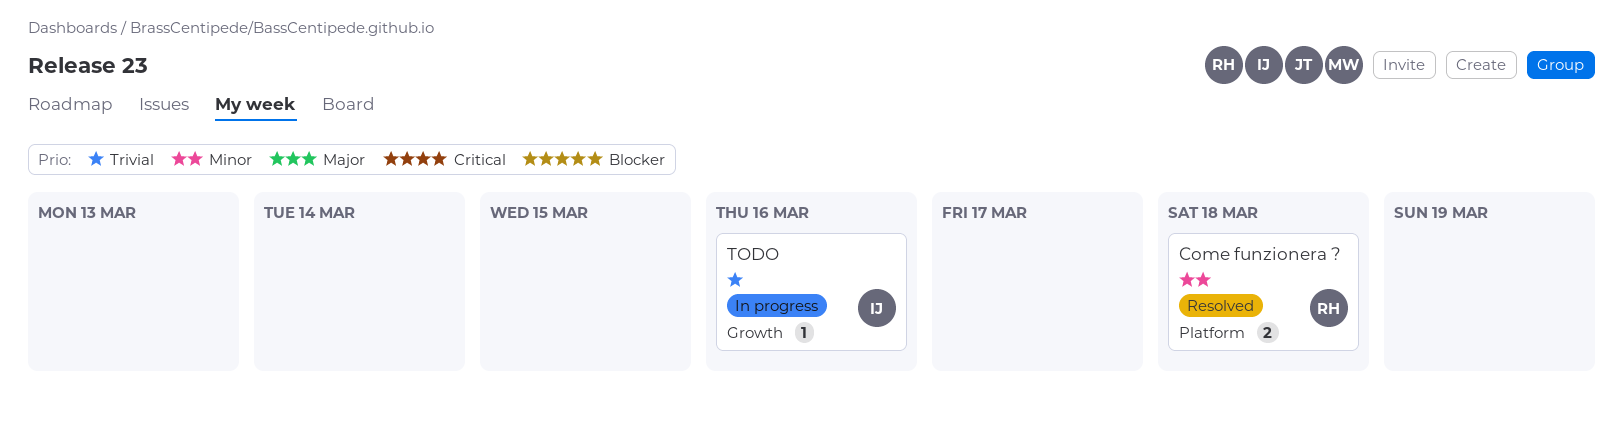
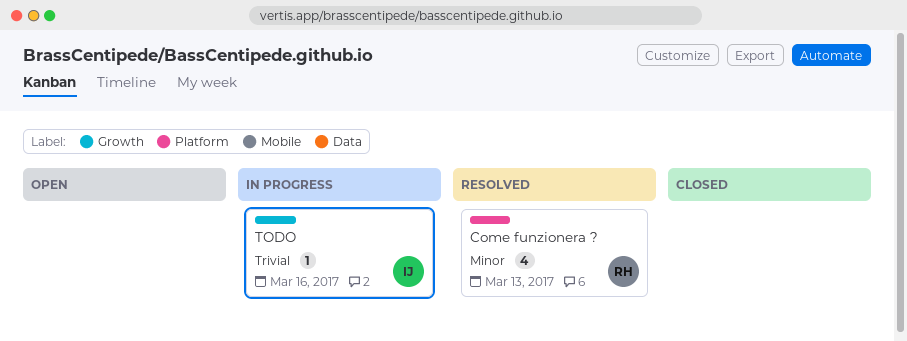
Come funzionera ?, estimate: 2 -> 4
Come funzionera ?, due: Mar 18 -> Mar 13

